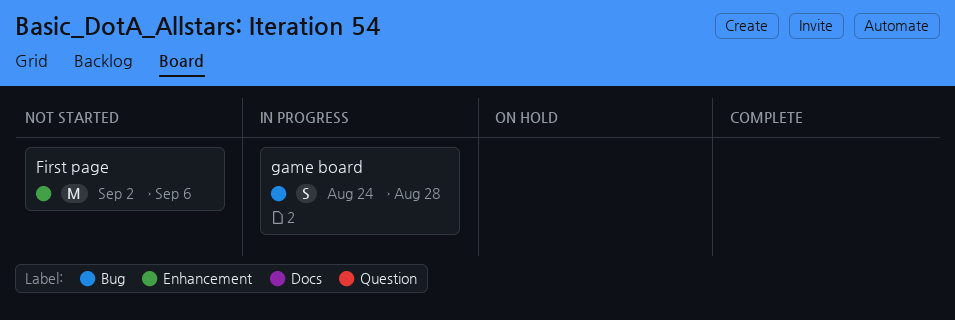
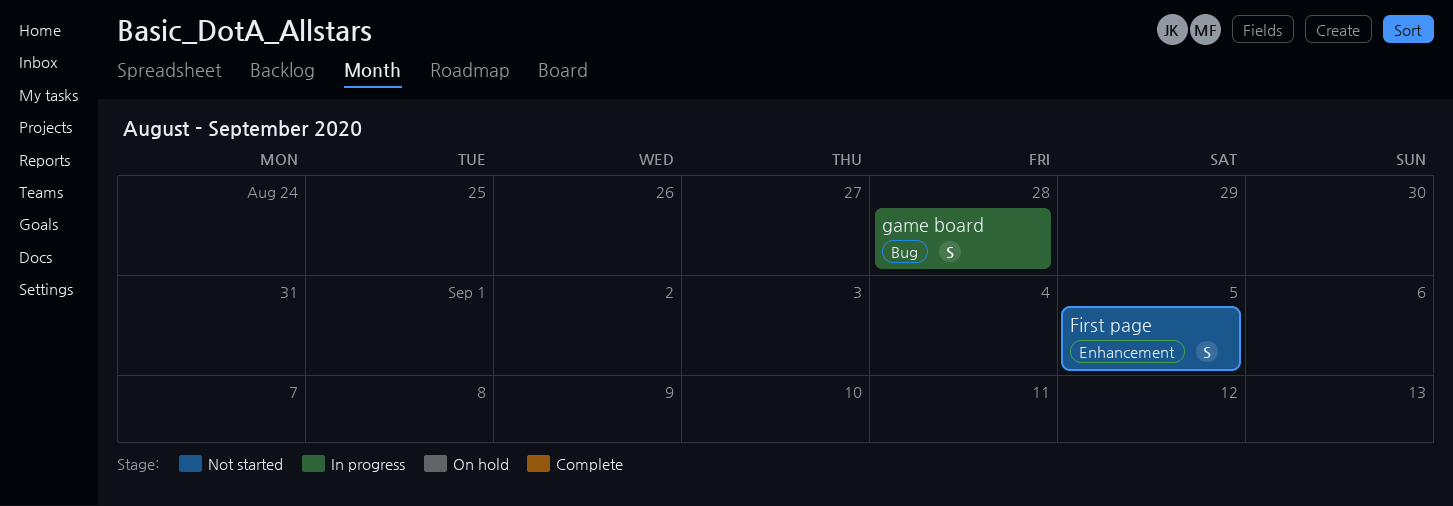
First page, estimate: M -> S
First page, due: Sep 6 -> Sep 5

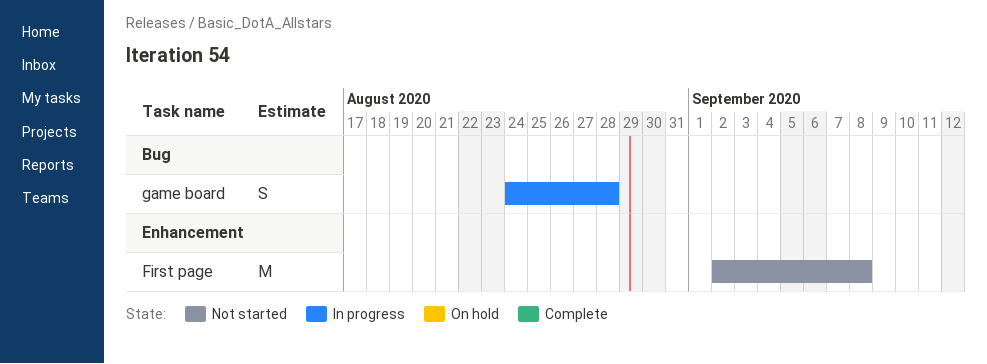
First page, estimate: S -> M
First page, due: Sep 5 -> Sep 8

